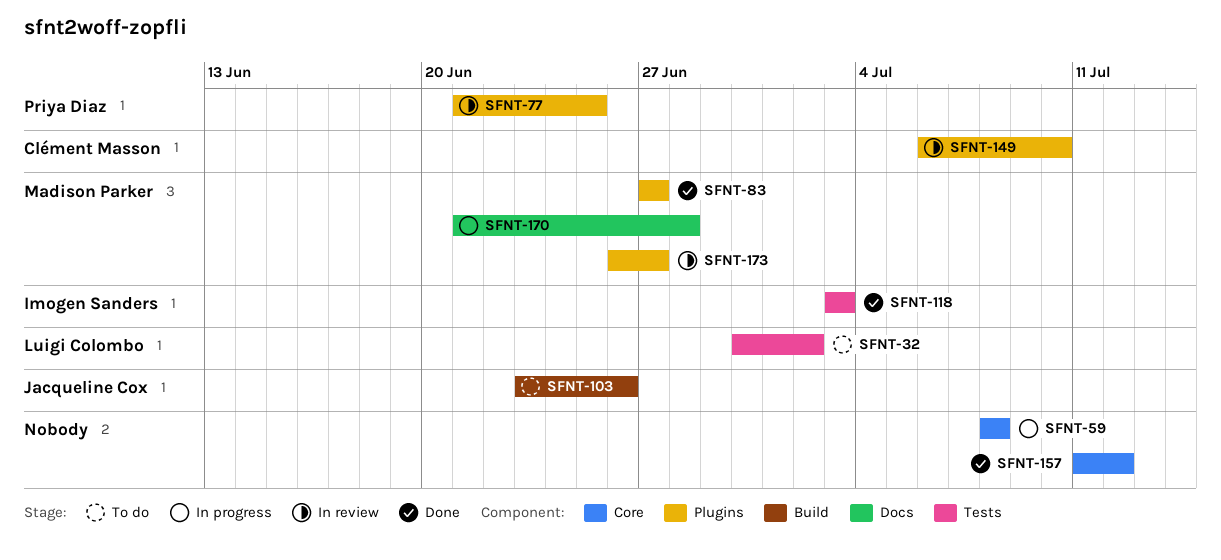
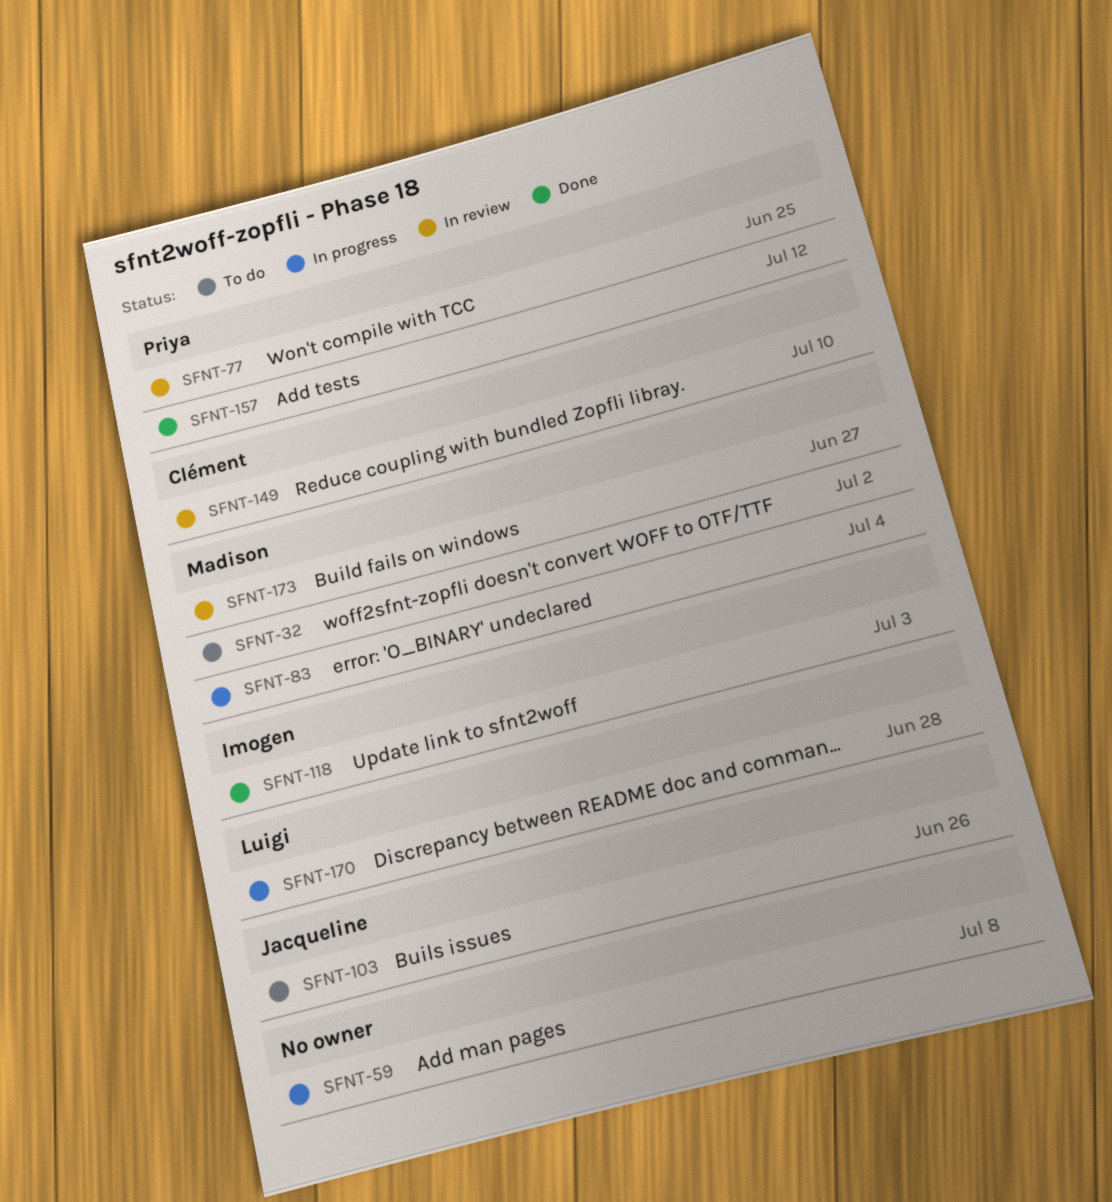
SFNT-32, owner: Luigi Colombo -> Madison Parker
SFNT-83, status: Done -> In progress
SFNT-83, due: Jun 27 -> Jul 4
SFNT-157, owner: none -> Priya Diaz
SFNT-170, owner: Madison Parker -> Luigi Colombo

